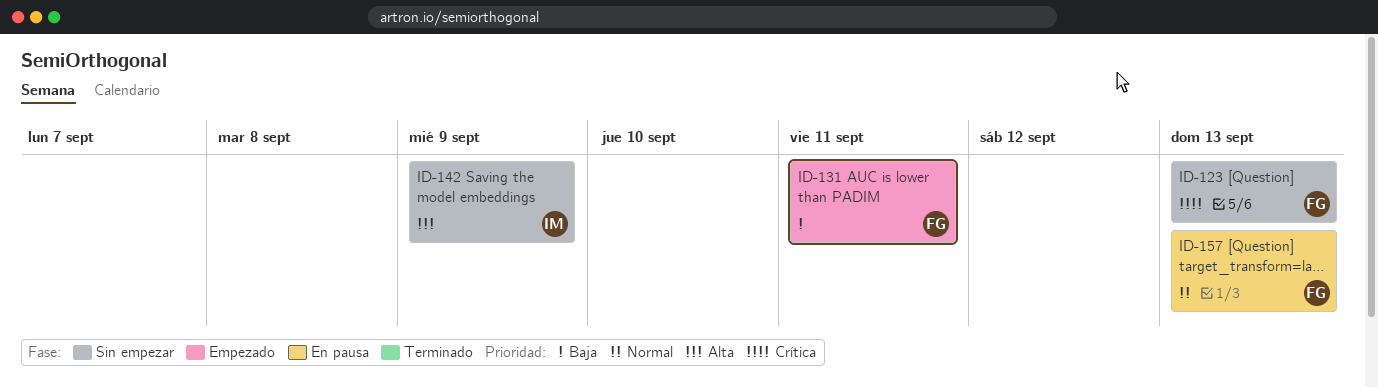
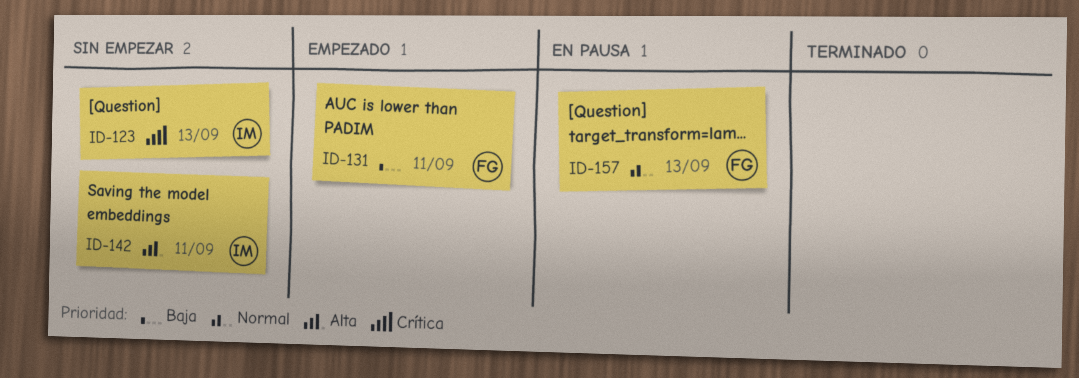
ID-123, owner: FG -> IM
ID-142, due: Sep 9 -> Sep 11

